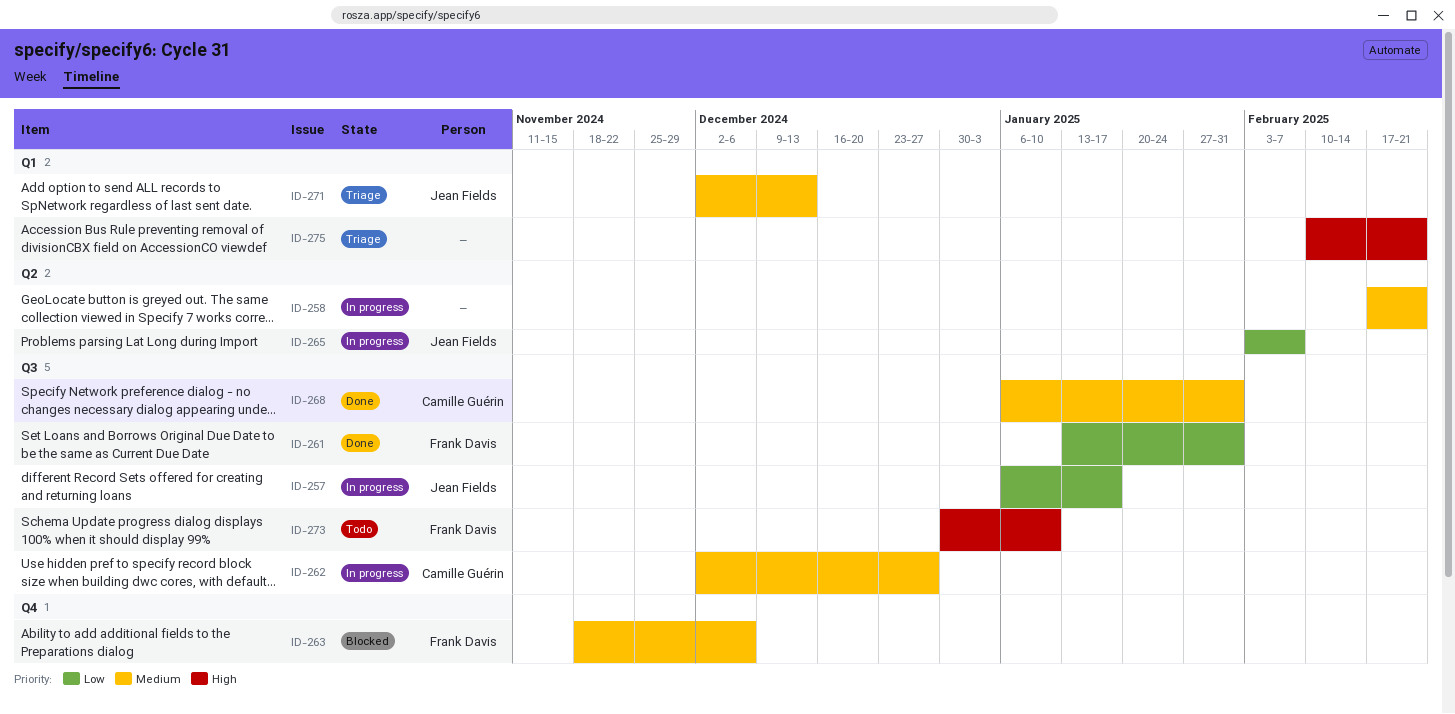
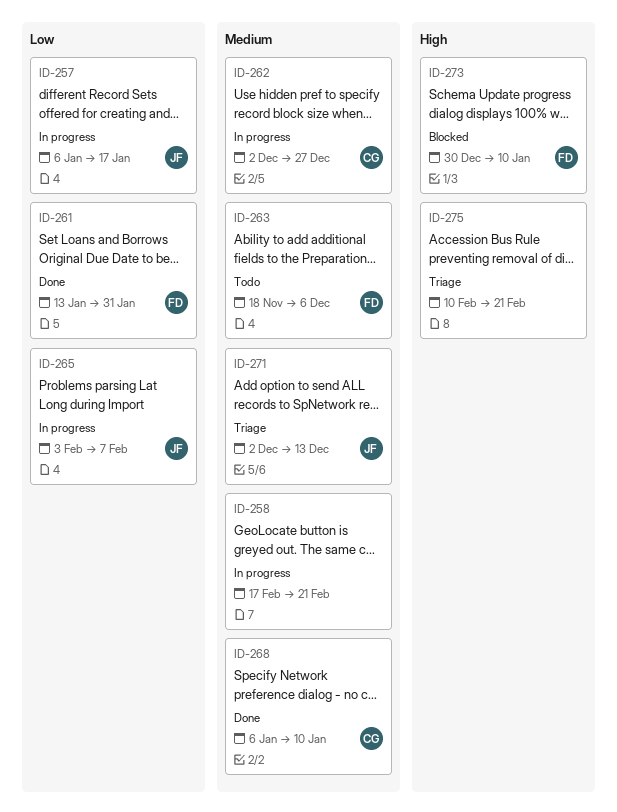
ID-263, status: Blocked -> Todo
ID-268, due: Jan 31 -> Jan 10
ID-273, status: Todo -> Blocked

